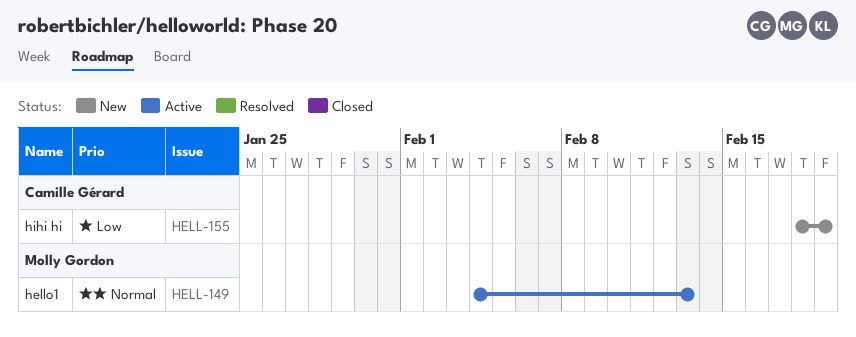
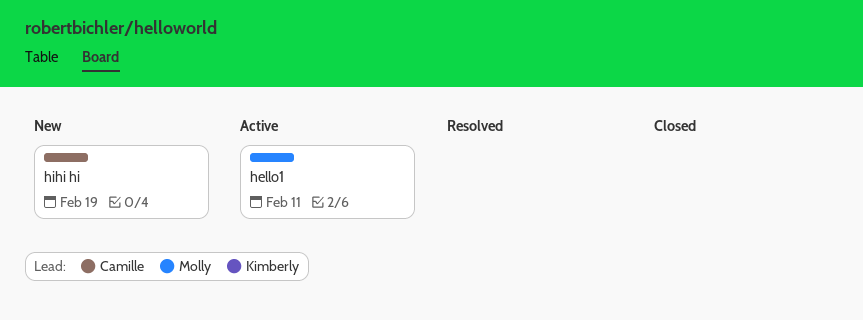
hello1, due: Feb 13 -> Feb 11

